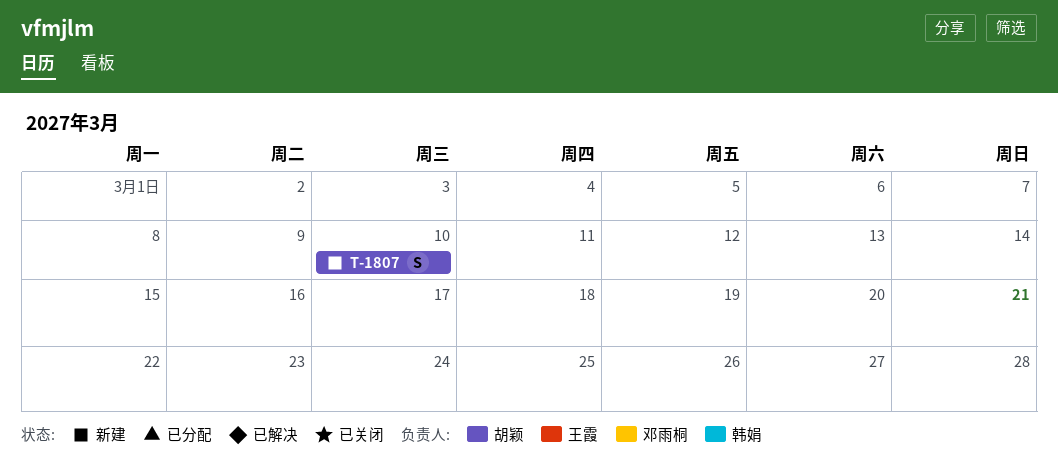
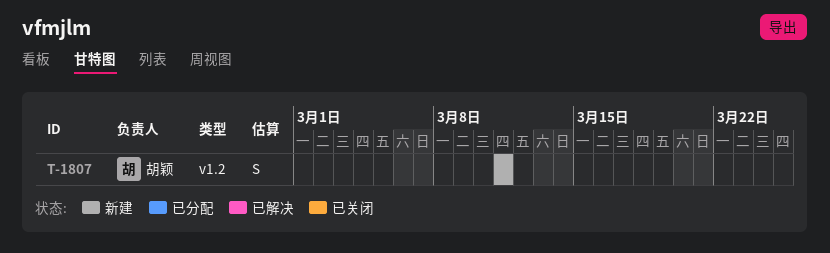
T-1807, start: Mar 10 -> Mar 11
T-1807, due: Mar 10 -> Mar 11

